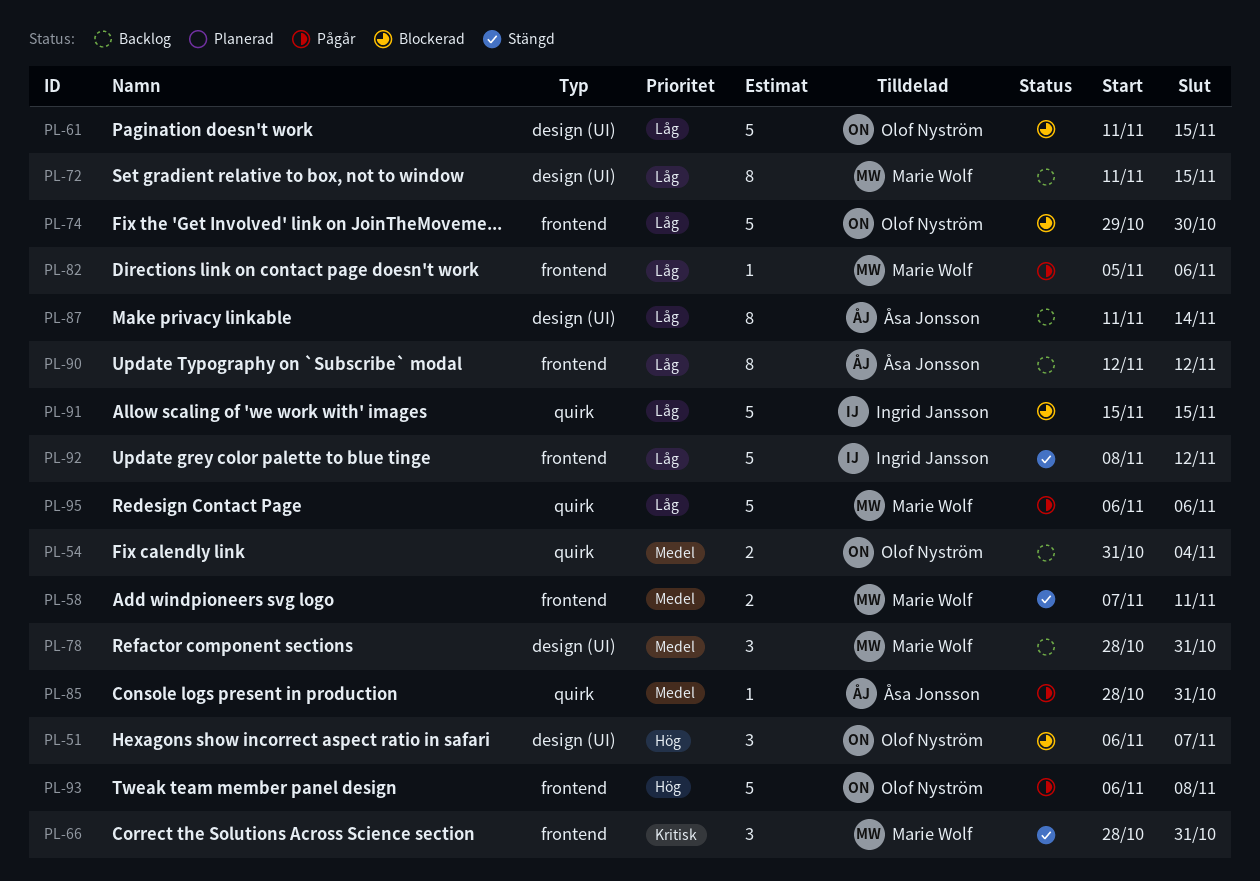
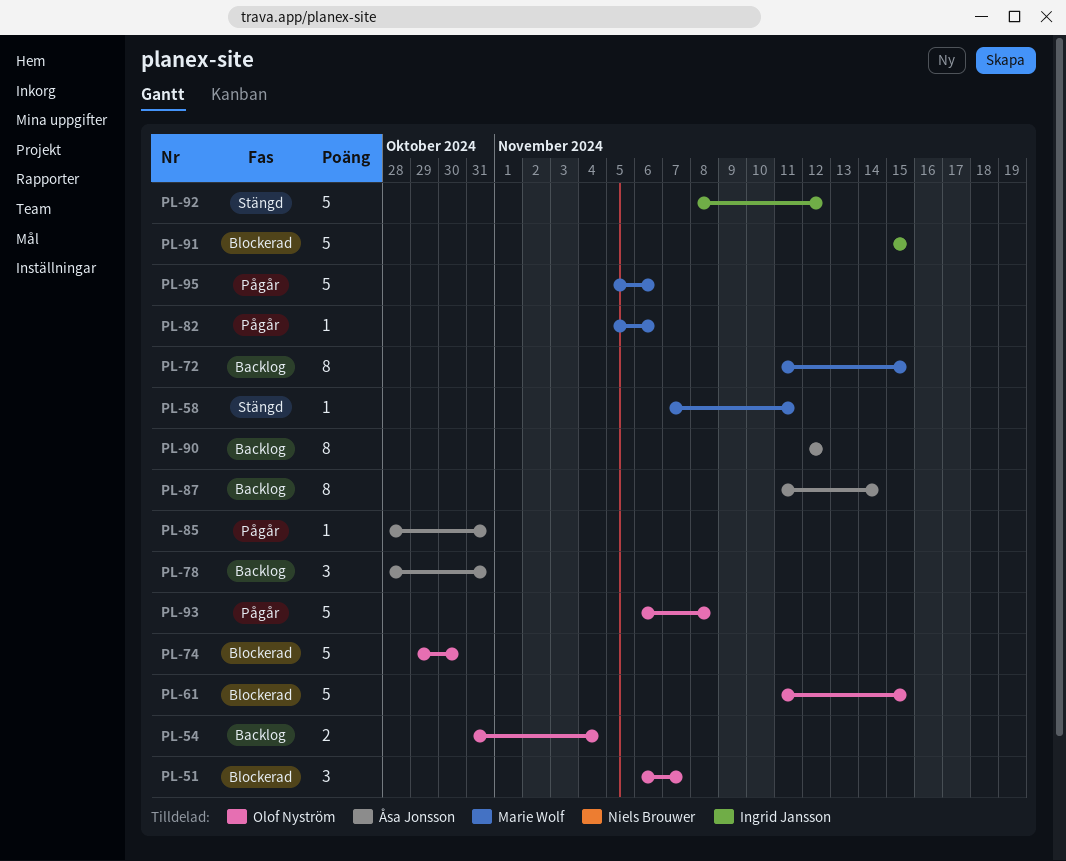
PL-58, estimate: 2 -> 1
PL-66: present -> none
PL-78, owner: Marie Wolf -> Åsa Jonsson
PL-95, start: Nov 6 -> Nov 5

